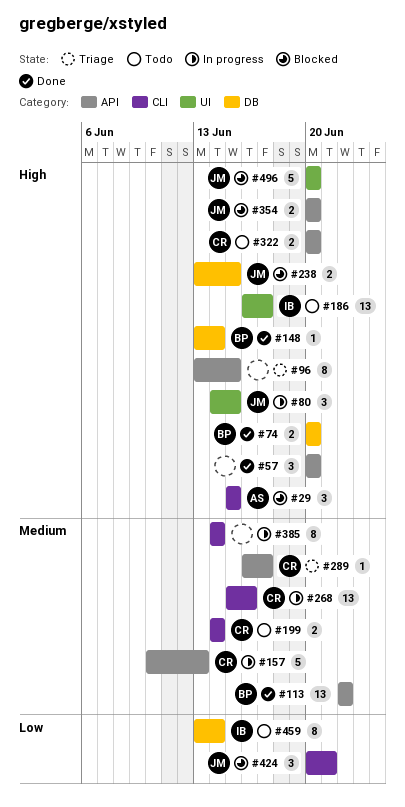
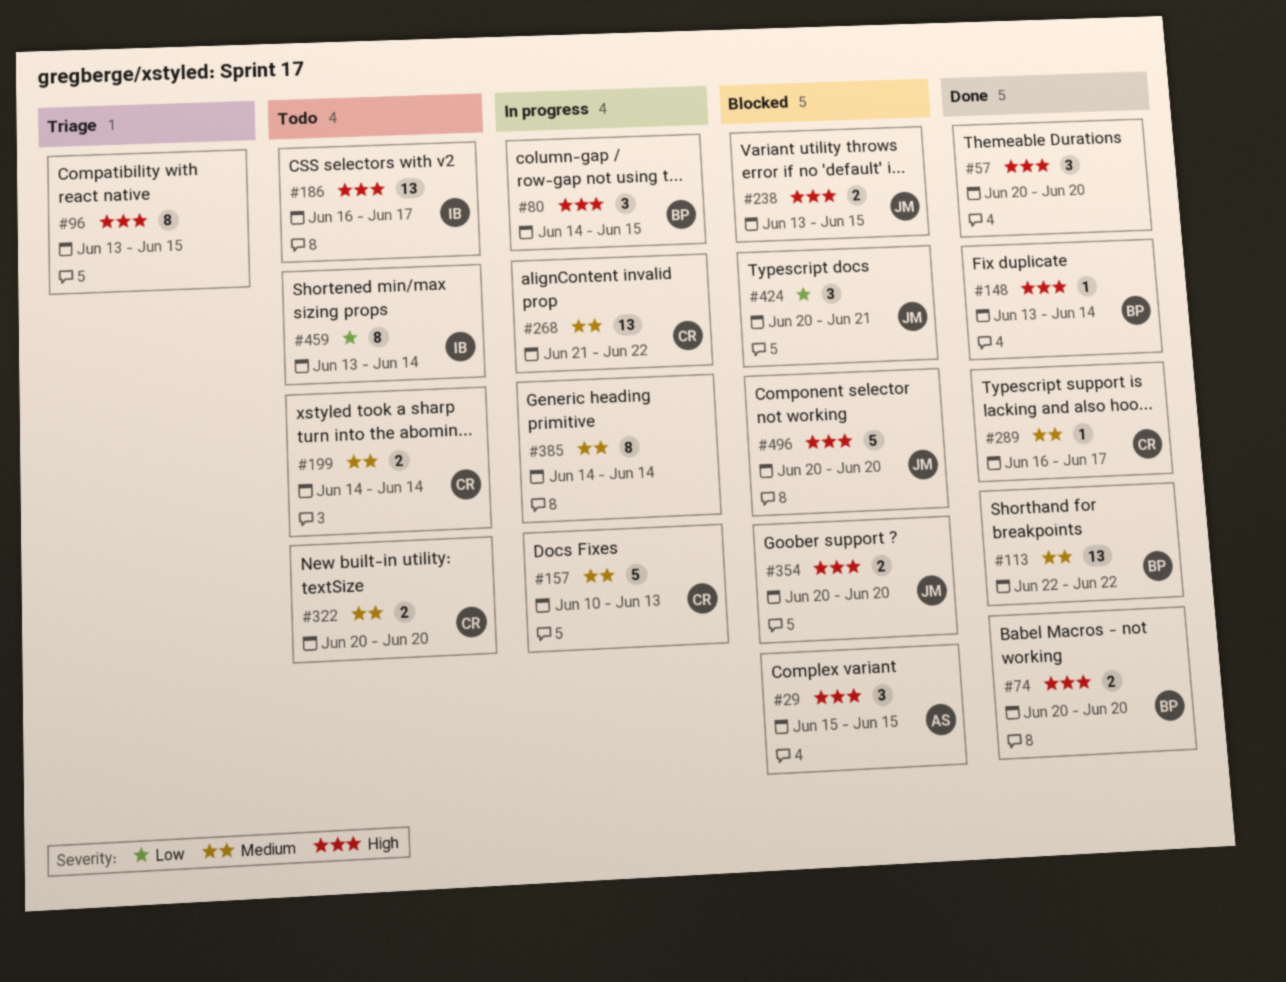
#80, owner: JM -> BP
#268, start: Jun 15 -> Jun 21
#268, due: Jun 16 -> Jun 22
#289, status: Triage -> Done
#322, priority: High -> Medium

